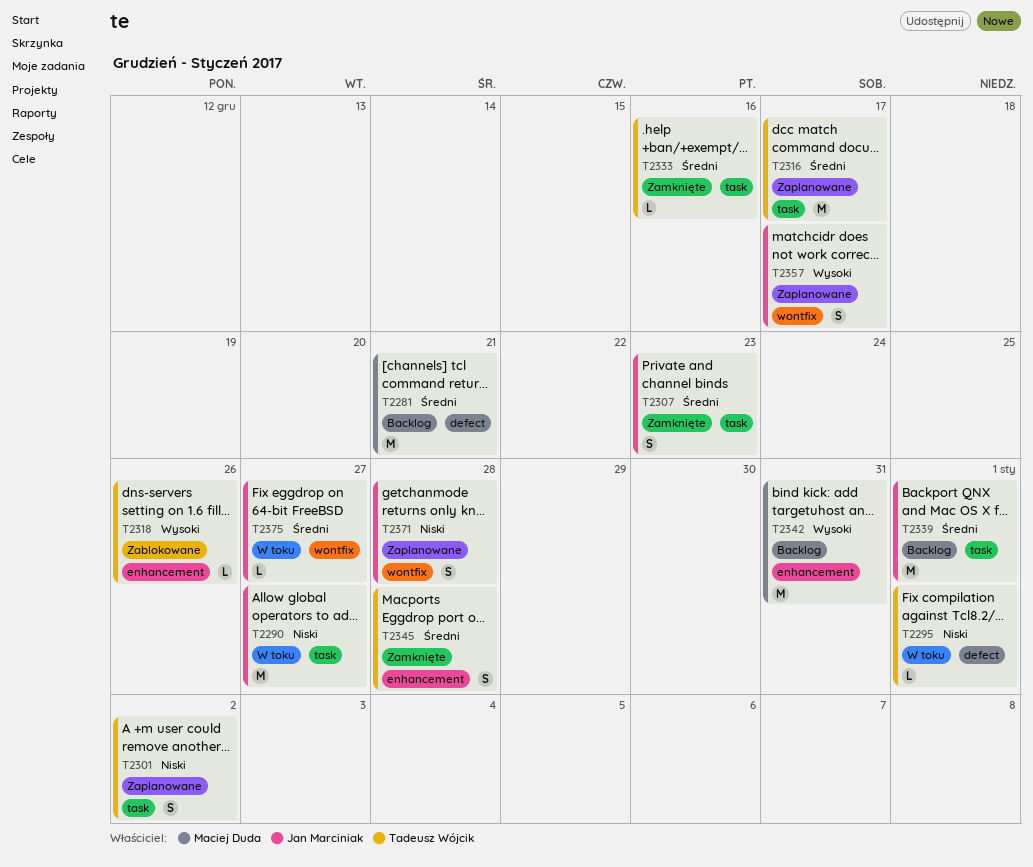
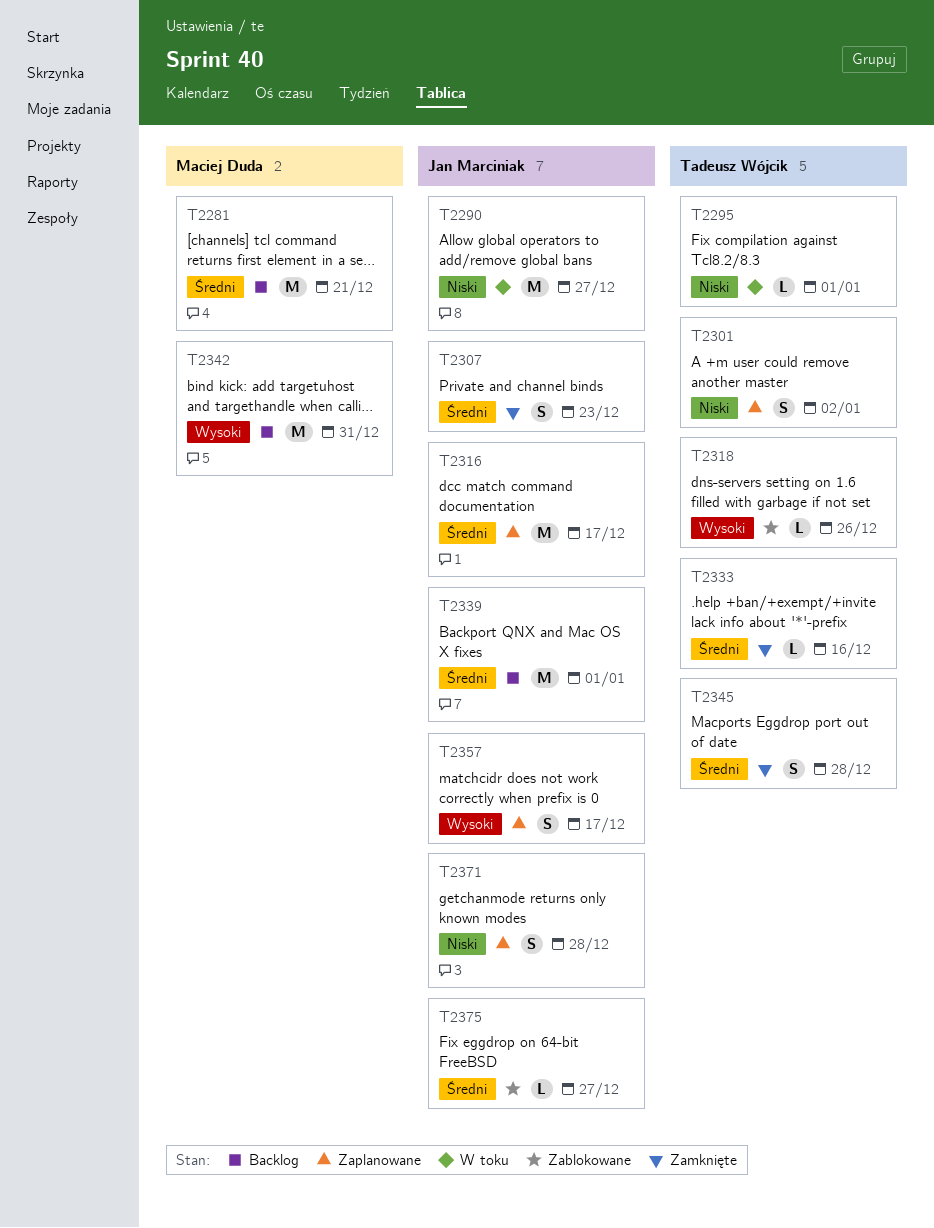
T2316, owner: Tadeusz Wójcik -> Jan Marciniak
T2375, status: W toku -> Zablokowane

